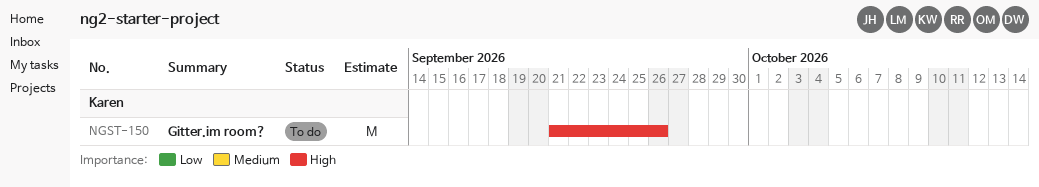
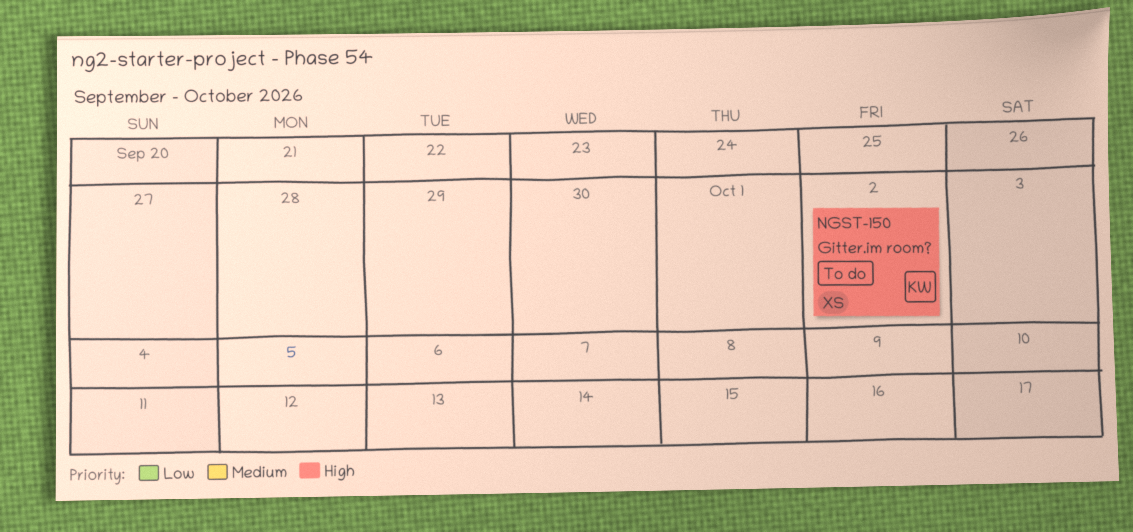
NGST-150, estimate: M -> XS
NGST-150, due: Sep 26 -> Oct 2

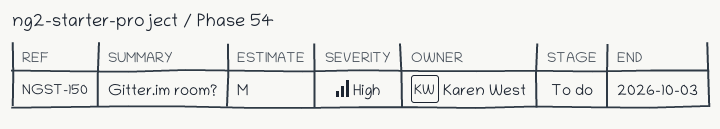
NGST-150, estimate: XS -> M
NGST-150, due: Oct 2 -> Oct 3

